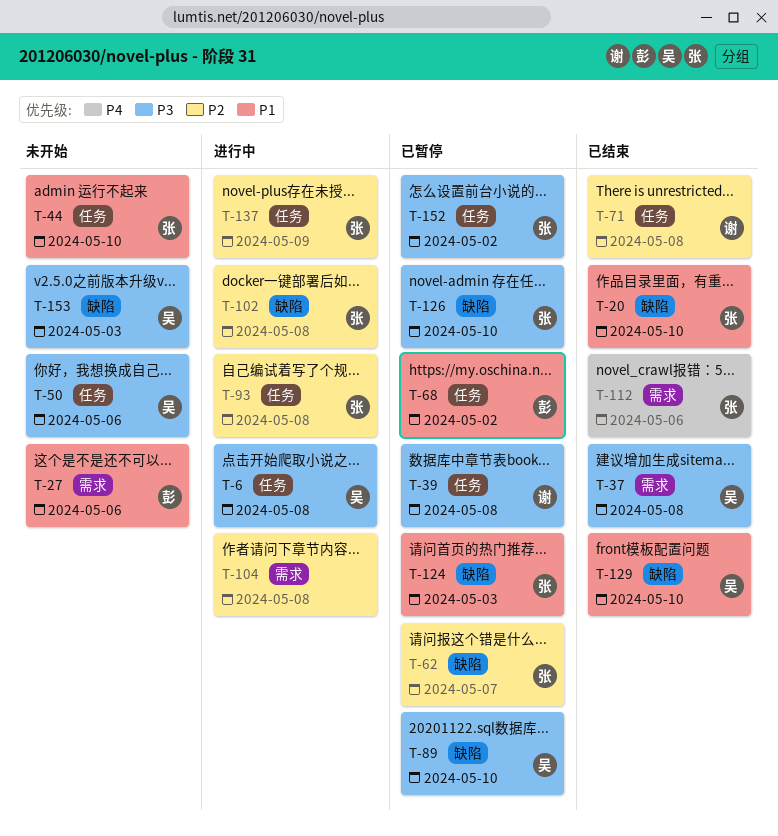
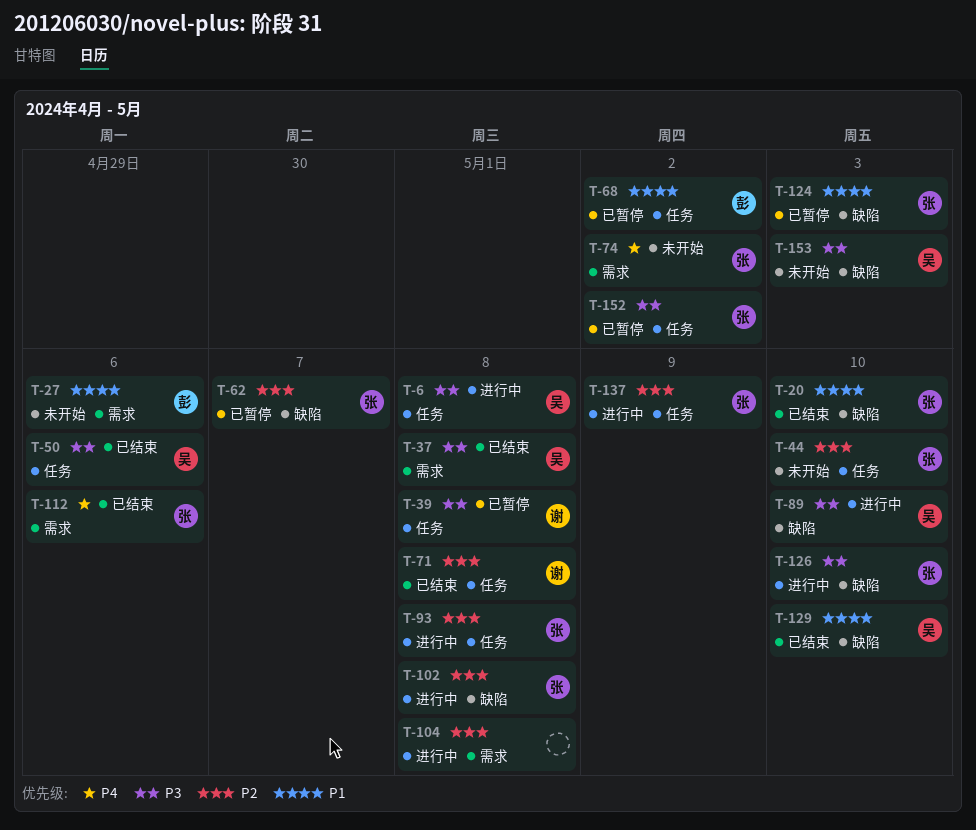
T-44, priority: P1 -> P2
T-50, status: 未开始 -> 已结束
T-74: none -> present
T-89, status: 已暂停 -> 进行中
T-126, status: 已暂停 -> 进行中

